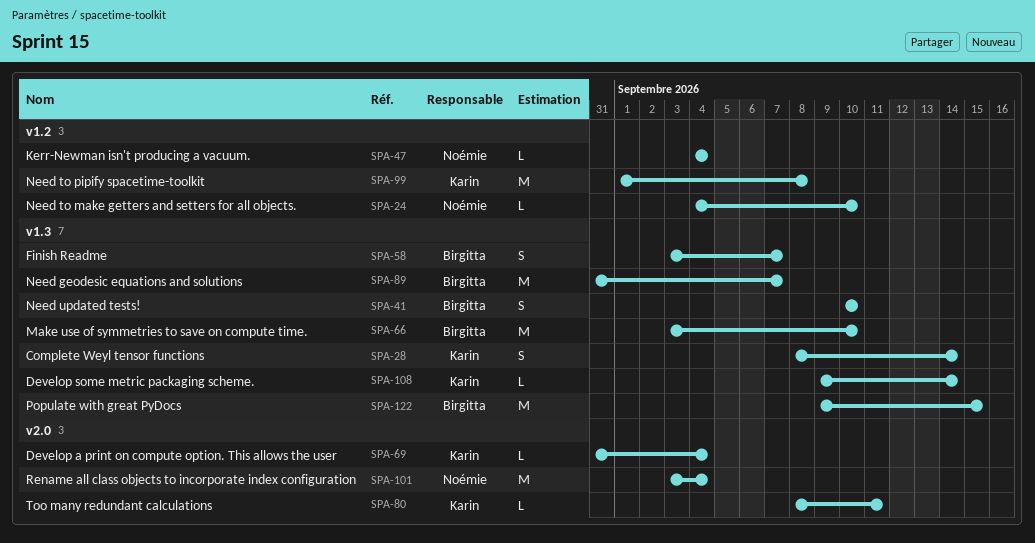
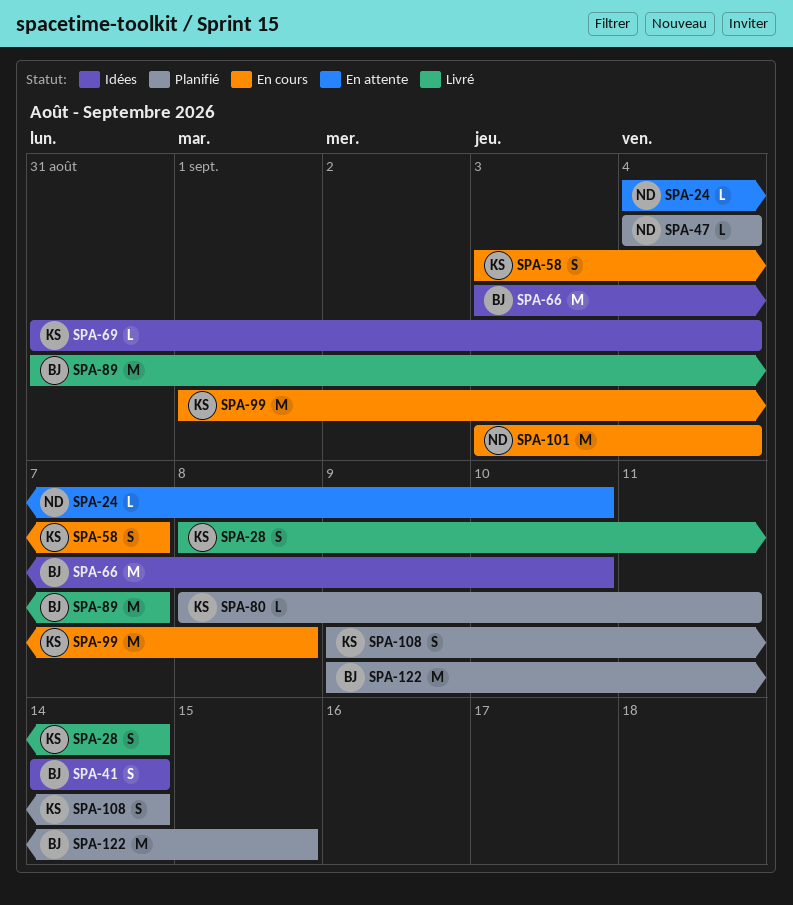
SPA-41, start: Sep 10 -> Sep 14
SPA-41, due: Sep 10 -> Sep 14
SPA-58, owner: Birgitta -> Karin
SPA-108, estimate: L -> S

